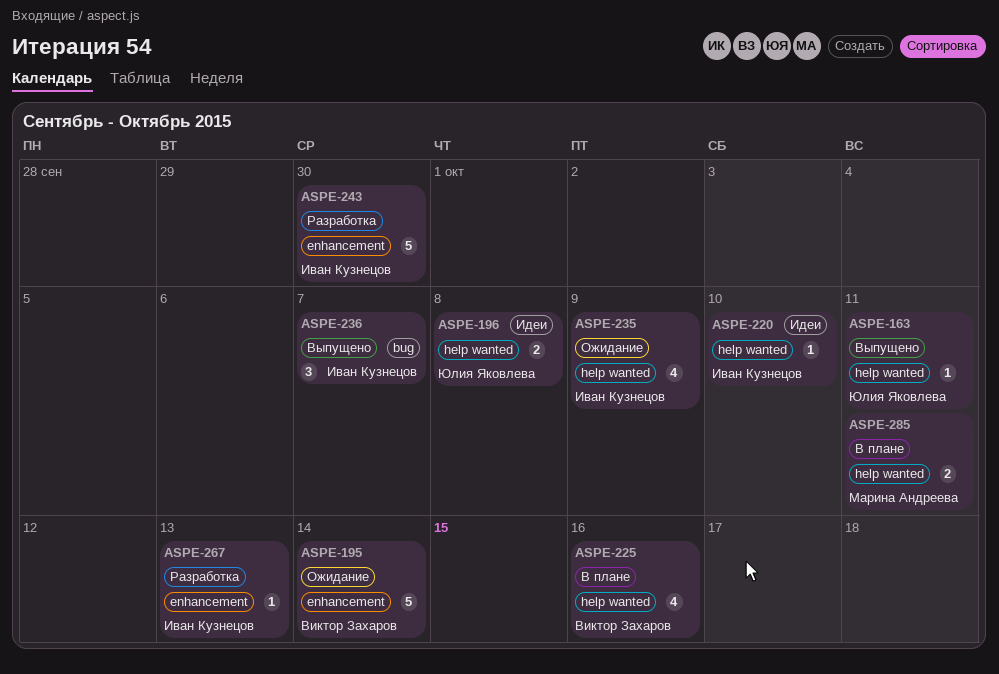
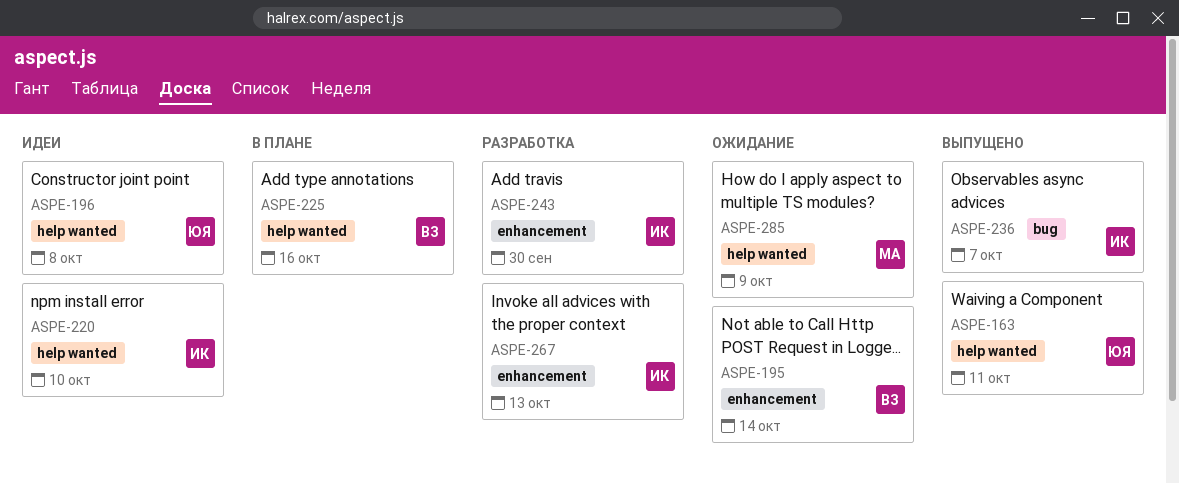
ASPE-235: present -> none
ASPE-285, status: В плане -> Ожидание
ASPE-285, due: Oct 11 -> Oct 9

